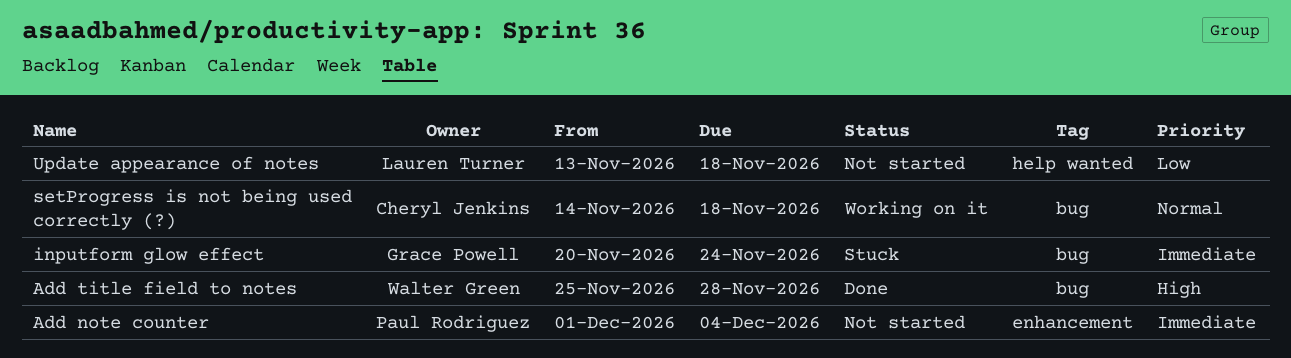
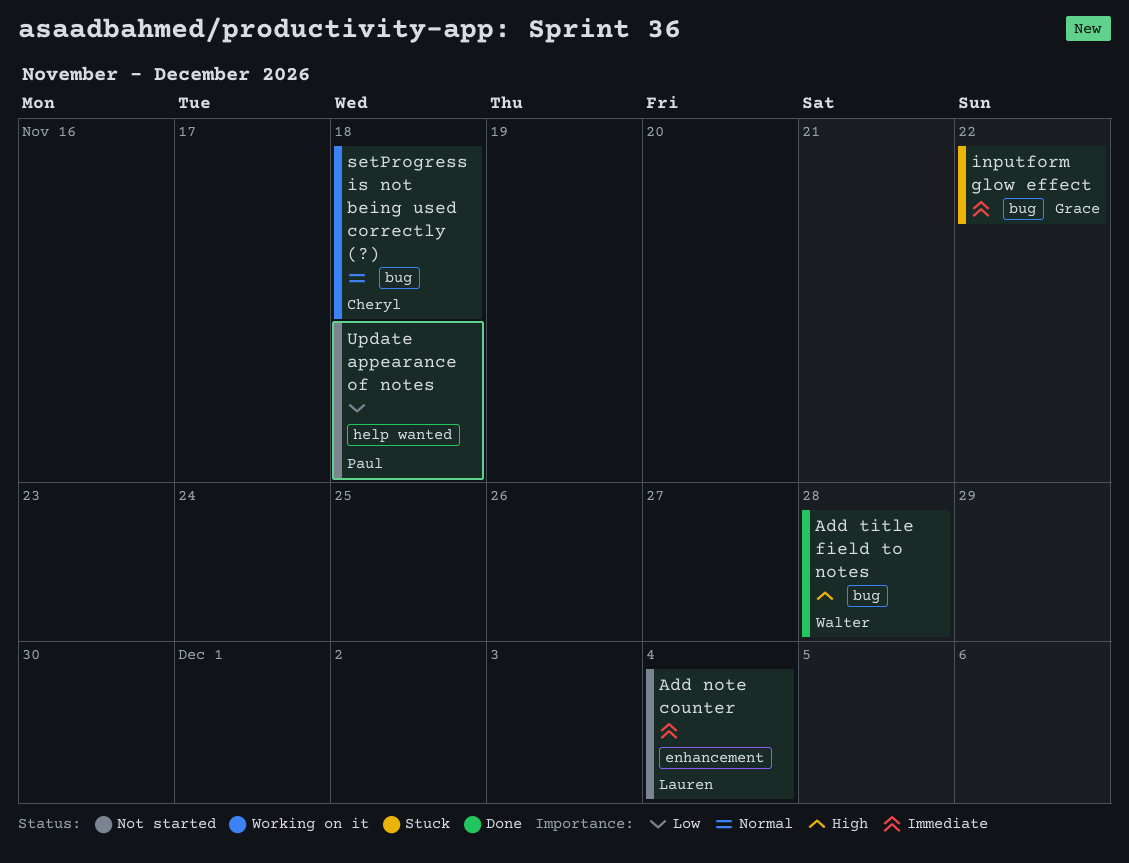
Add note counter, owner: Paul Rodriguez -> Lauren Turner
inputform glow effect, due: Nov 24 -> Nov 22
Update appearance of notes, owner: Lauren Turner -> Paul Rodriguez

